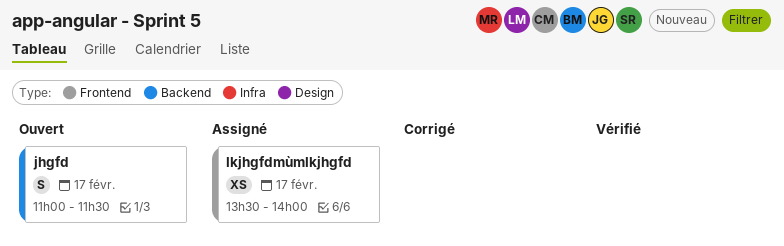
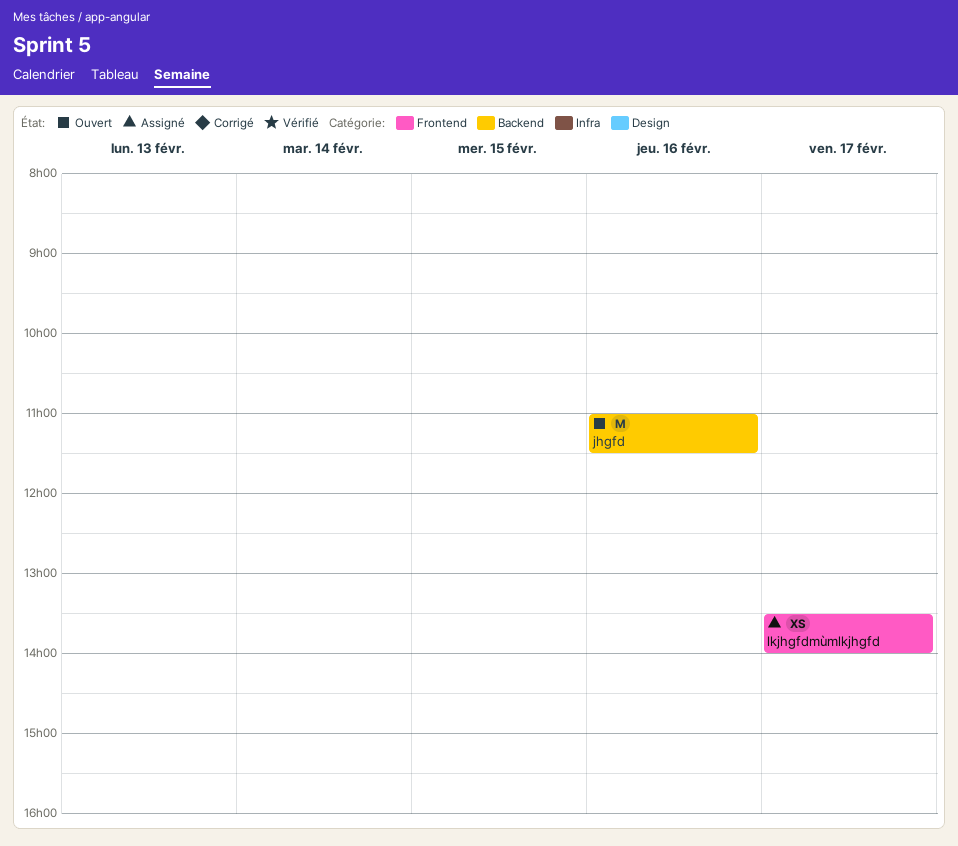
jhgfd, estimate: S -> M
jhgfd, day: Feb 17 -> Feb 16

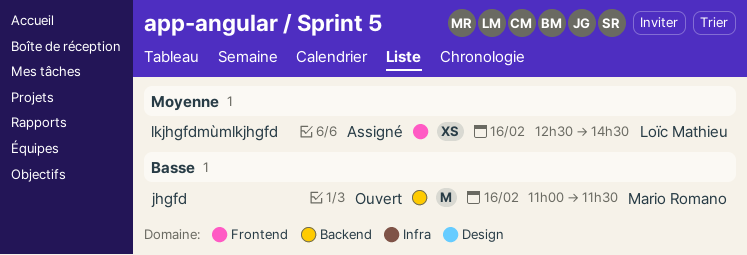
lkjhgfdmùmlkjhgfd, day: Feb 17 -> Feb 16
lkjhgfdmùmlkjhgfd, begins: 13:30 -> 12:30
lkjhgfdmùmlkjhgfd, ends: 14:00 -> 14:30

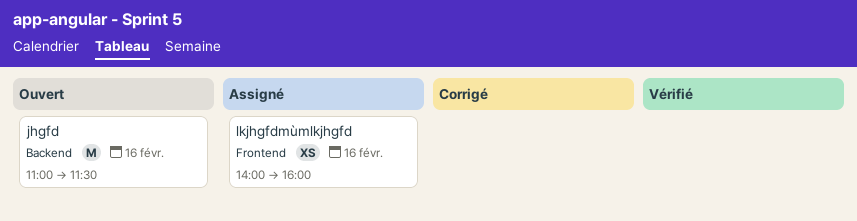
lkjhgfdmùmlkjhgfd, begins: 12:30 -> 14:00
lkjhgfdmùmlkjhgfd, ends: 14:30 -> 16:00

